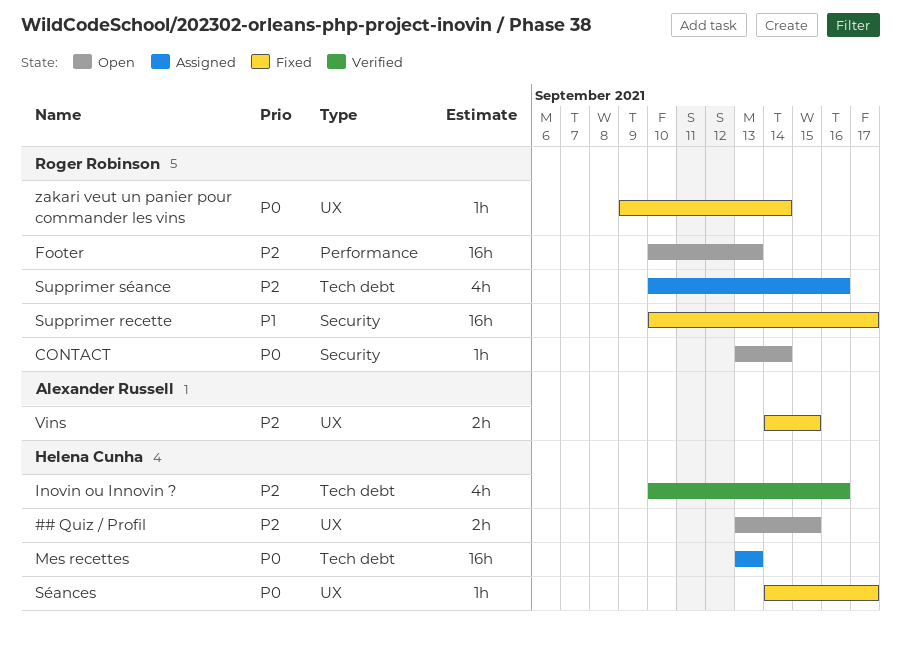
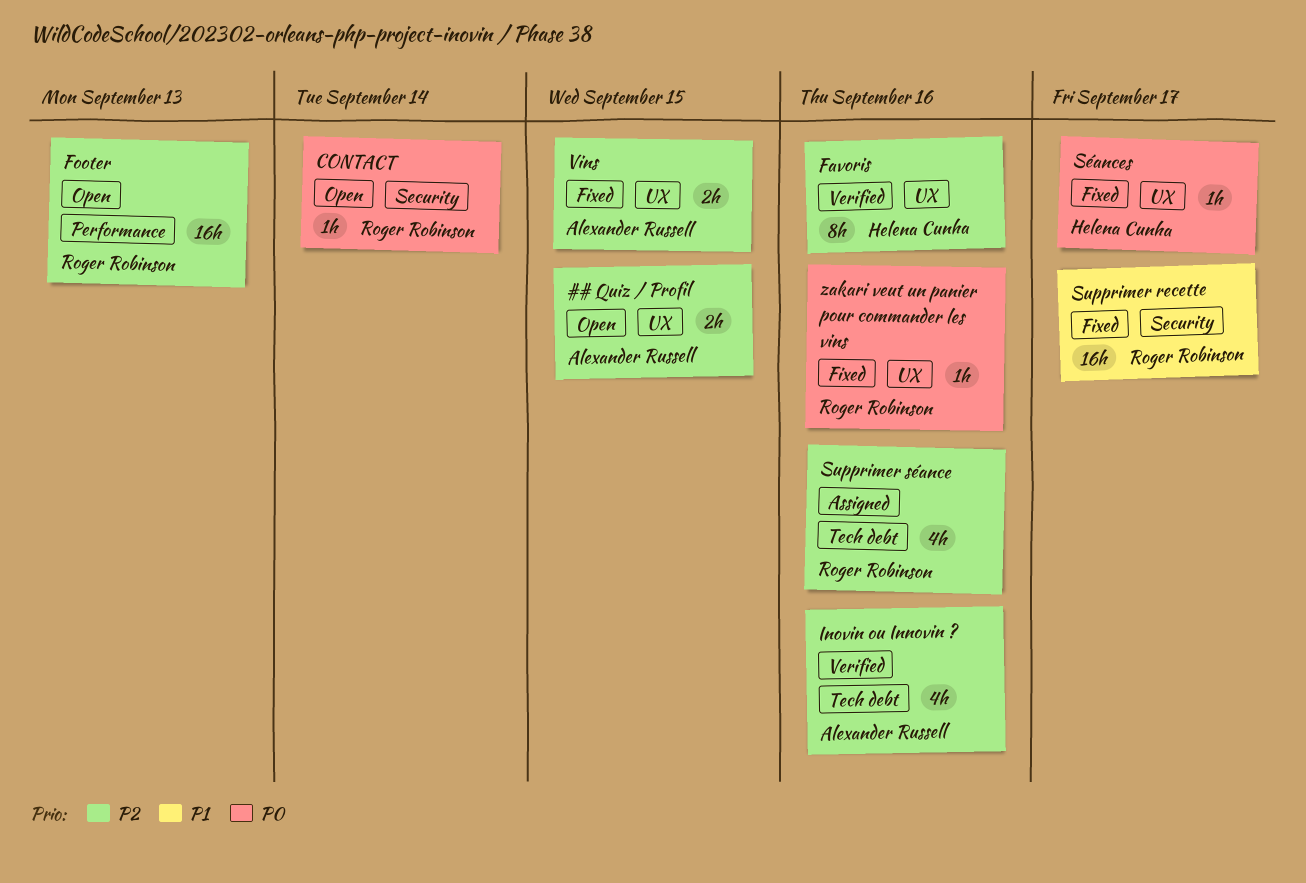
## Quiz / Profil, owner: Helena Cunha -> Alexander Russell
Favoris: none -> present
Inovin ou Innovin ?, owner: Helena Cunha -> Alexander Russell
Mes recettes: present -> none
zakari veut un panier pour commander les vins, due: Sep 14 -> Sep 16

